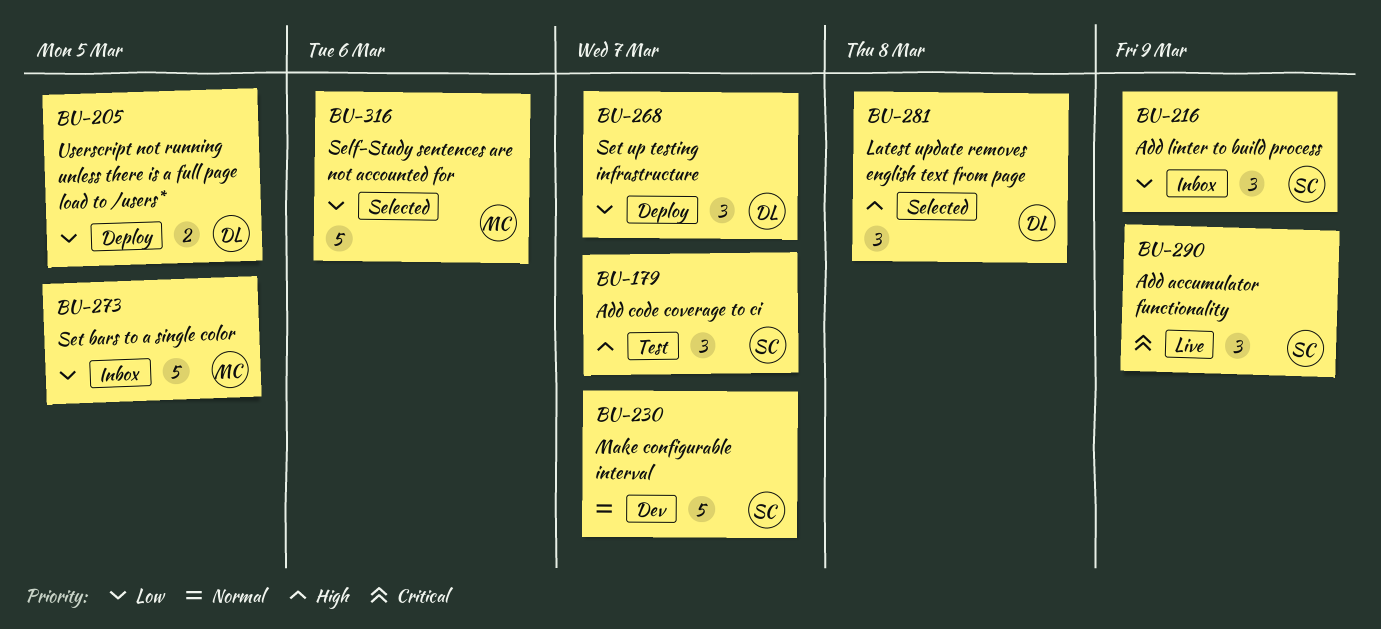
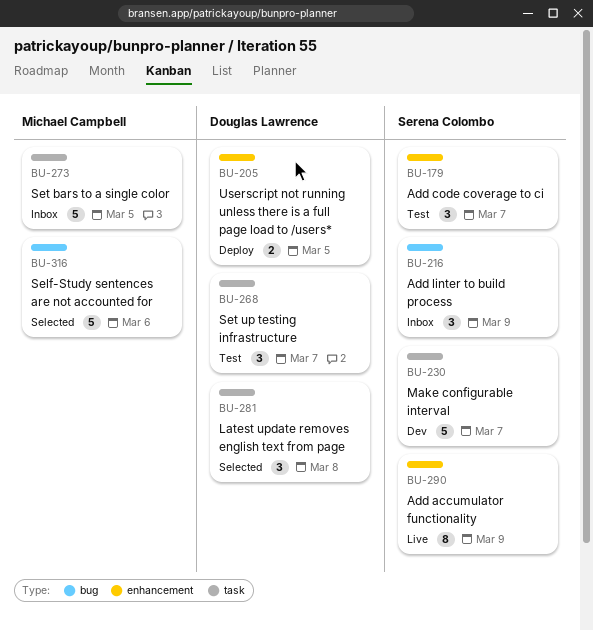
BU-268, status: Deploy -> Test
BU-290, estimate: 3 -> 8

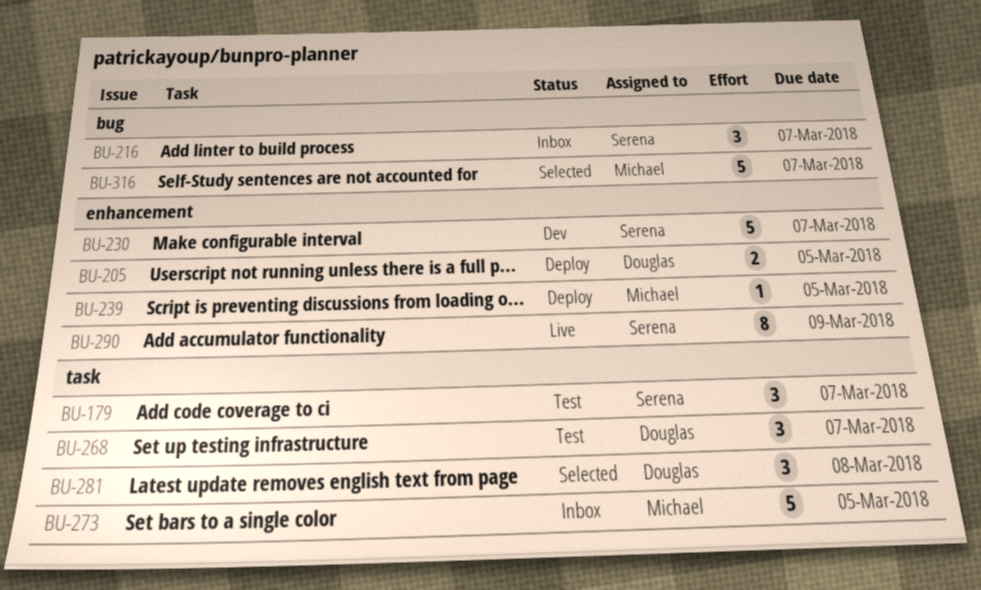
BU-179, label: enhancement -> task
BU-216, due: Mar 9 -> Mar 7
BU-230, label: task -> enhancement
BU-239: none -> present
BU-316, due: Mar 6 -> Mar 7

